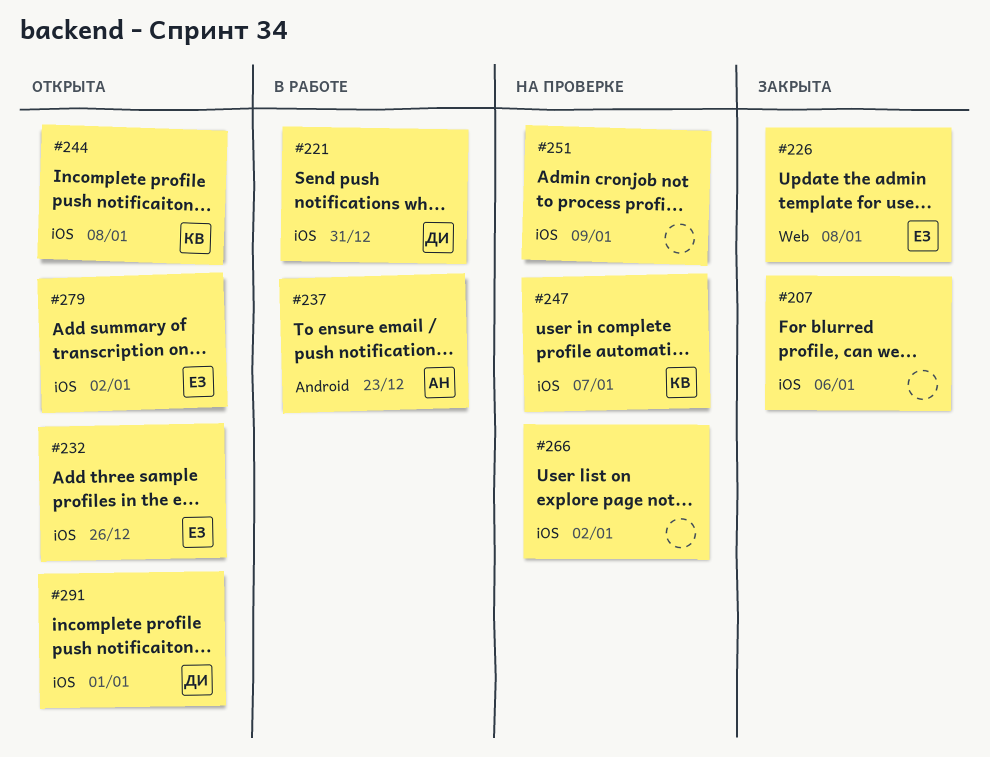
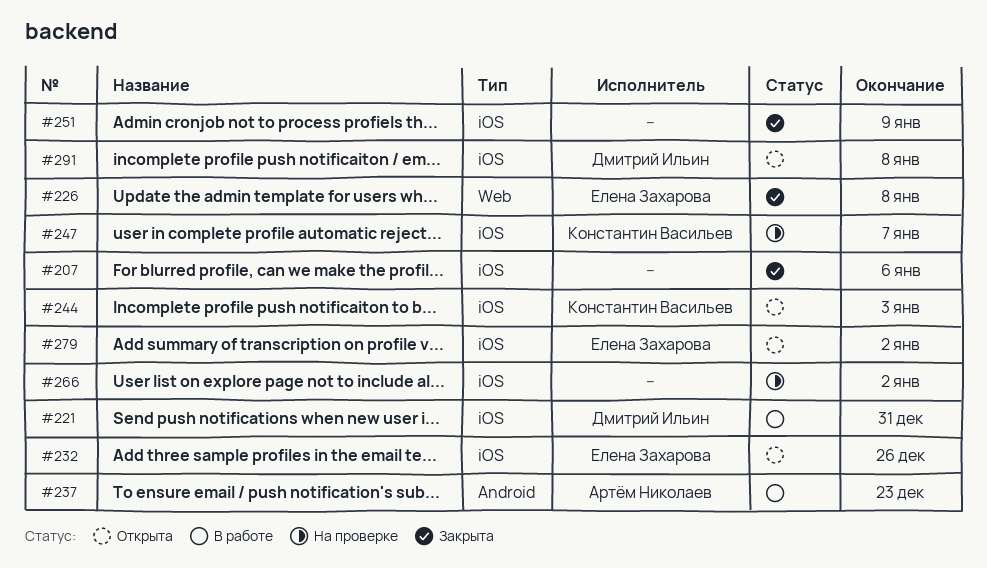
#244, due: Jan 8 -> Jan 3
#251, status: На проверке -> Закрыта
#291, due: Jan 1 -> Jan 8

